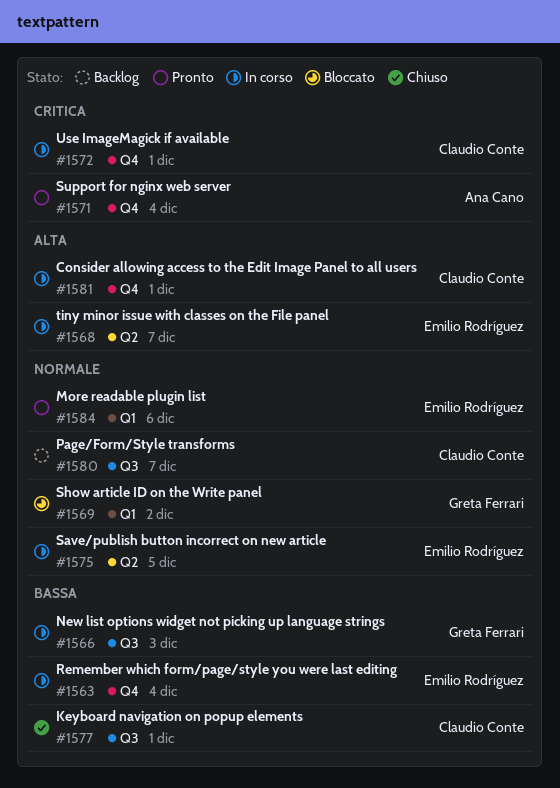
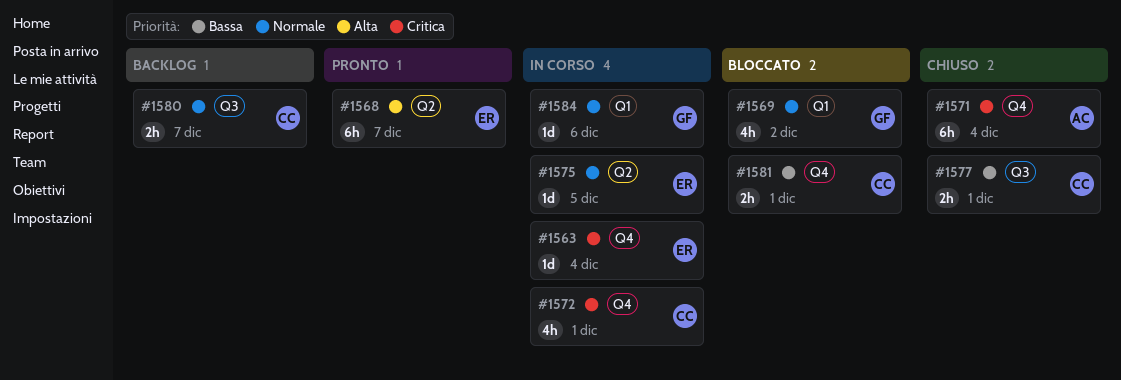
#1563, priority: Bassa -> Critica
#1566: present -> none
#1568, status: In corso -> Pronto
#1571, status: Pronto -> Chiuso
#1581, status: In corso -> Bloccato
#1581, priority: Alta -> Bassa
#1584, status: Pronto -> In corso
#1584, owner: Emilio Rodríguez -> Greta Ferrari

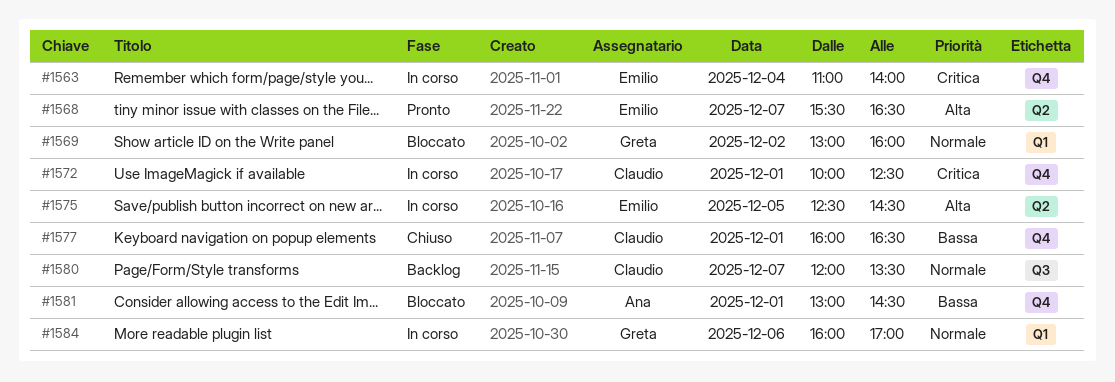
#1571: present -> none
#1575, priority: Normale -> Alta
#1577, label: Q3 -> Q4
#1581, owner: Claudio -> Ana

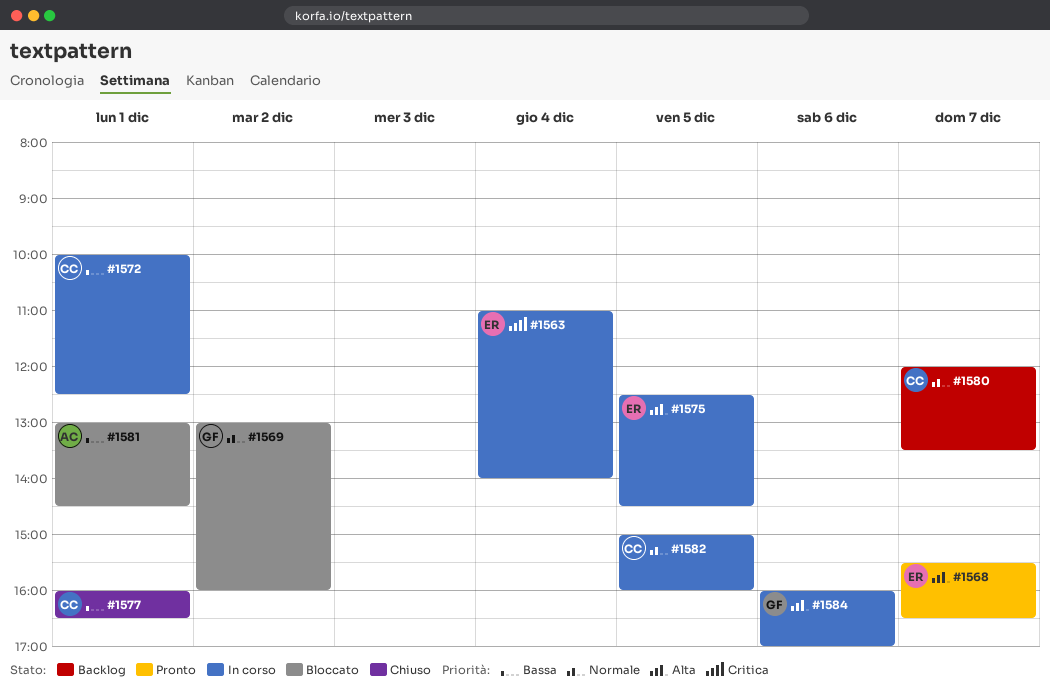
#1572, priority: Critica -> Bassa
#1582: none -> present
#1584, priority: Normale -> Alta

